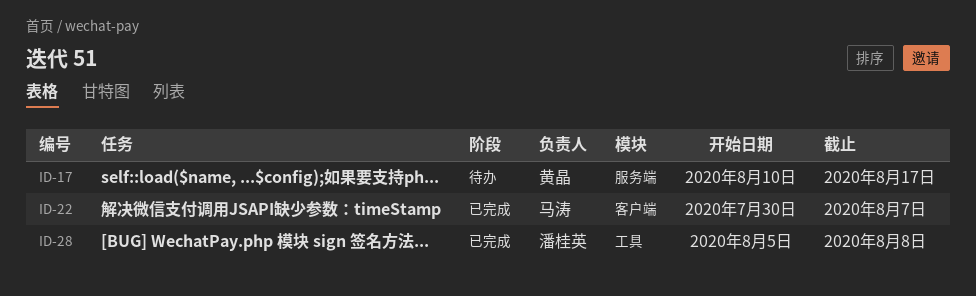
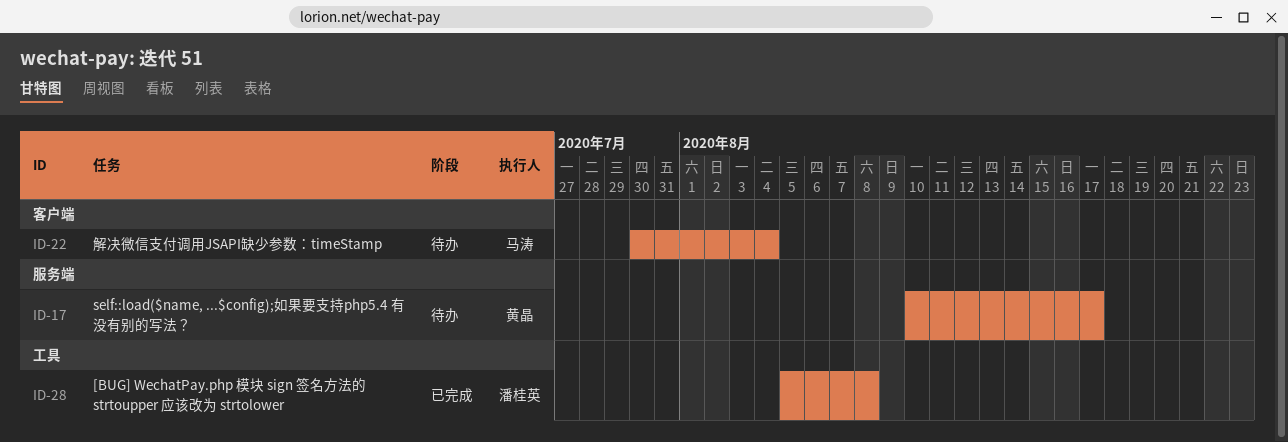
ID-22, status: 已完成 -> 待办
ID-22, due: Aug 7 -> Aug 4

